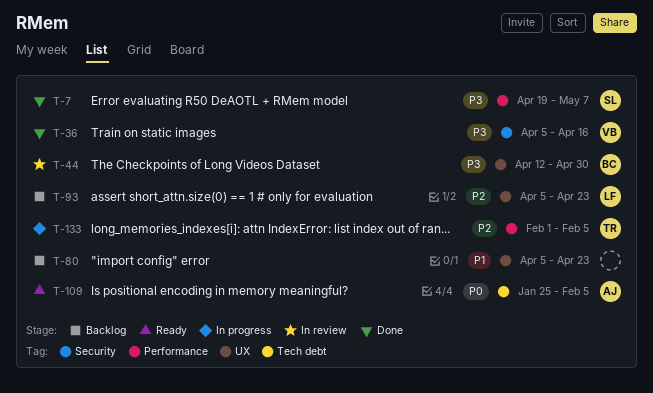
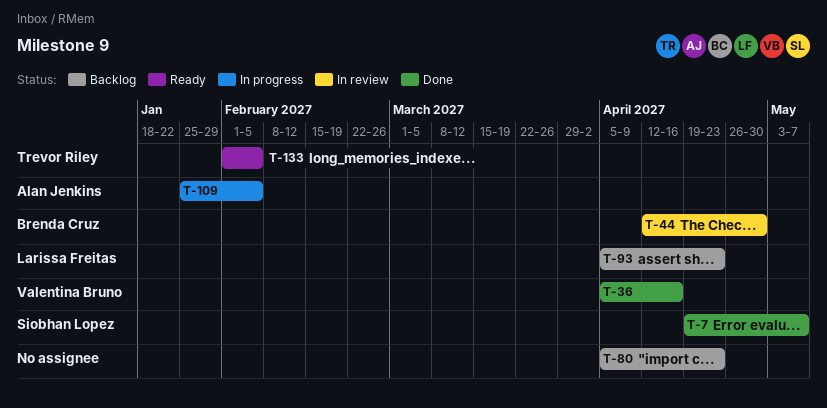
T-109, status: Ready -> In progress
T-133, status: In progress -> Ready

